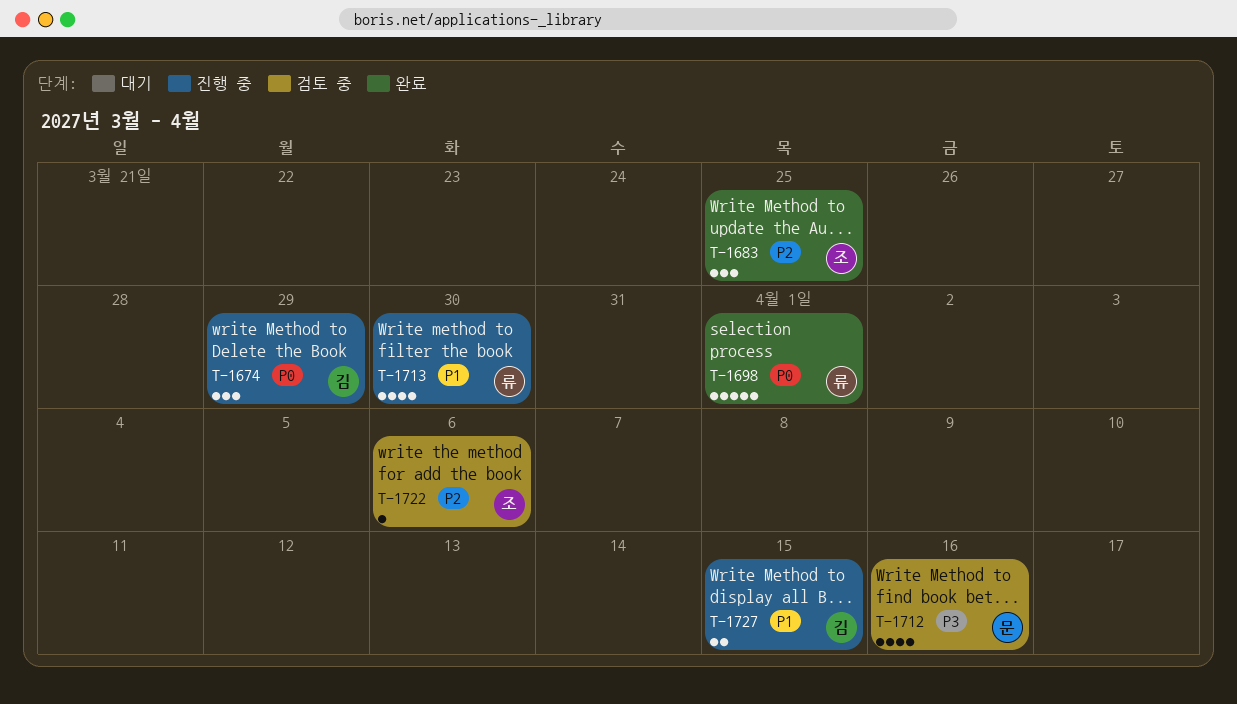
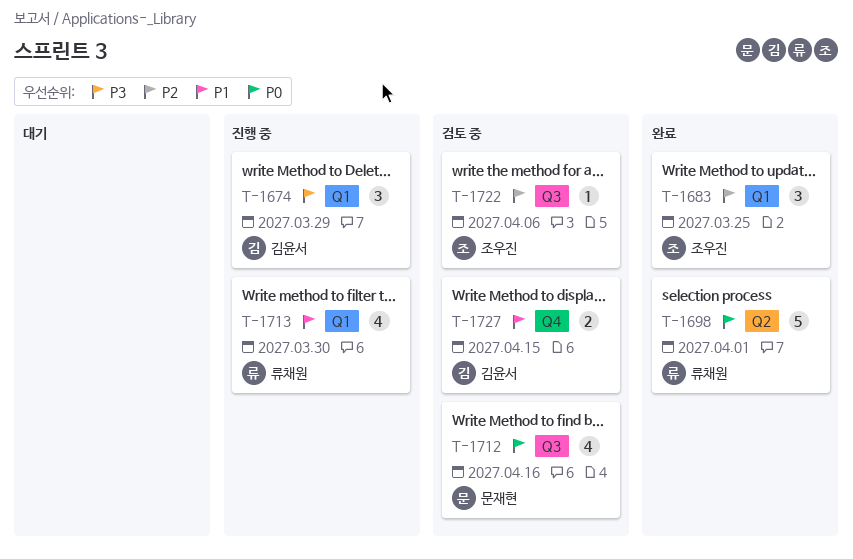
T-1674, priority: P0 -> P3
T-1712, priority: P3 -> P0
T-1727, status: 진행 중 -> 검토 중

